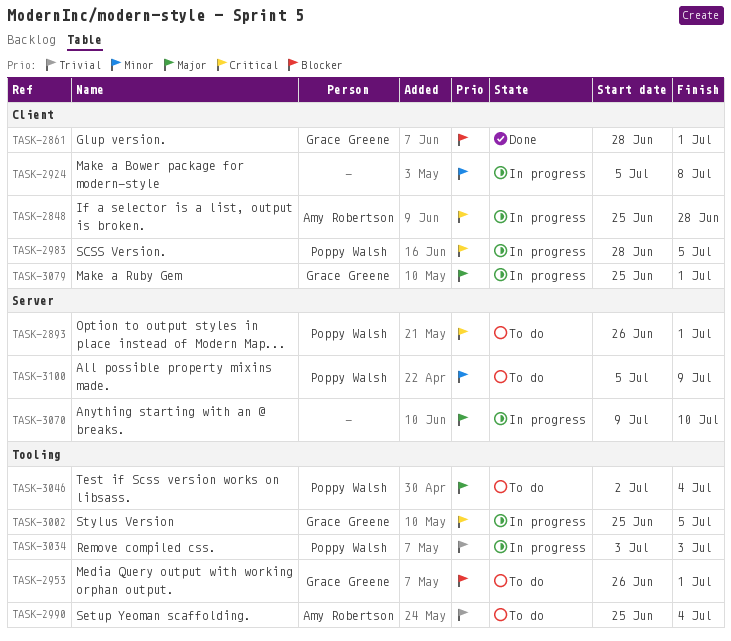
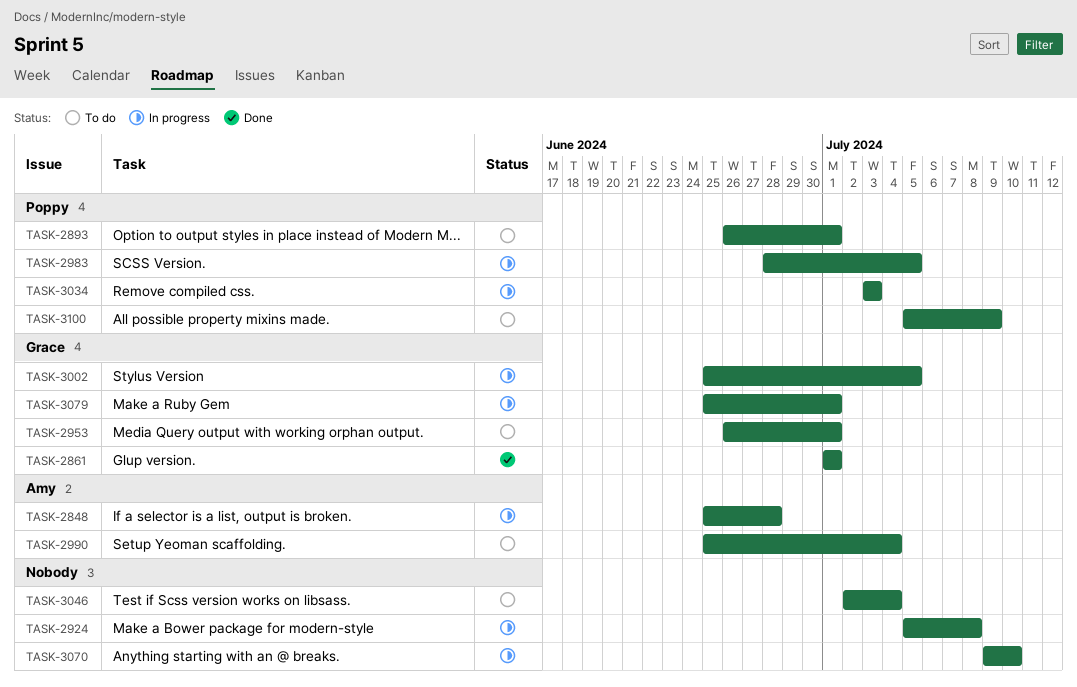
TASK-2861, start: Jun 28 -> Jul 1
TASK-3046, owner: Poppy Walsh -> none

